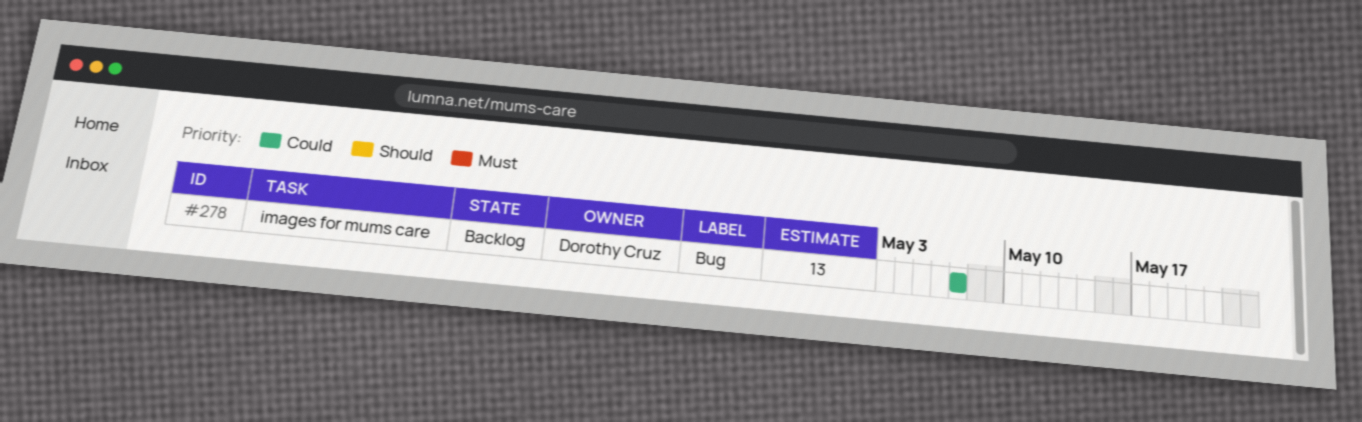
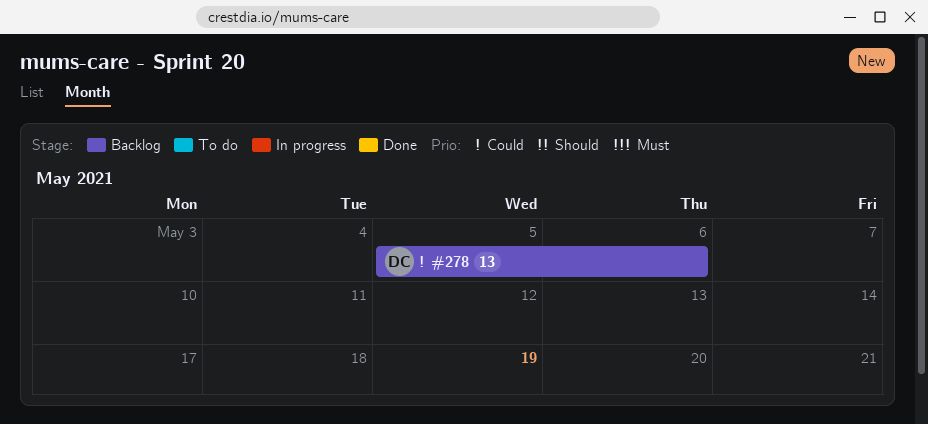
#278, start: May 7 -> May 5
#278, due: May 7 -> May 6

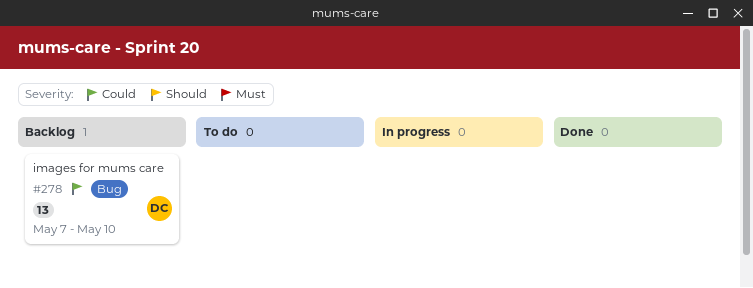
#278, start: May 5 -> May 7
#278, due: May 6 -> May 10

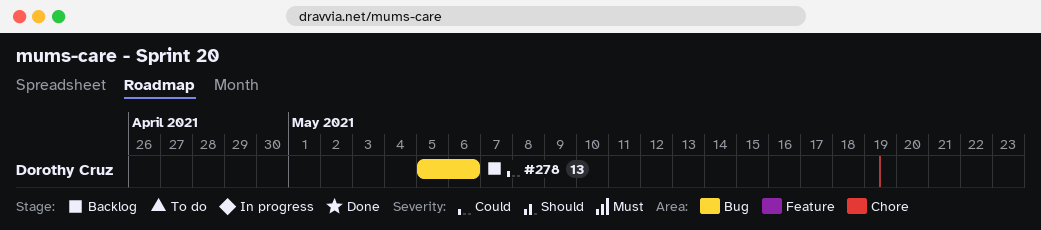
#278, start: May 7 -> May 5
#278, due: May 10 -> May 6

